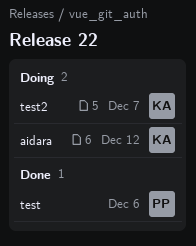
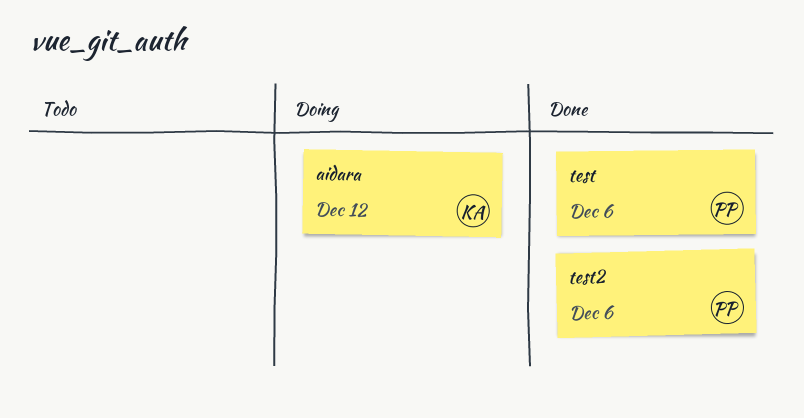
test2, status: Doing -> Done
test2, owner: KA -> PP
test2, due: Dec 7 -> Dec 6

